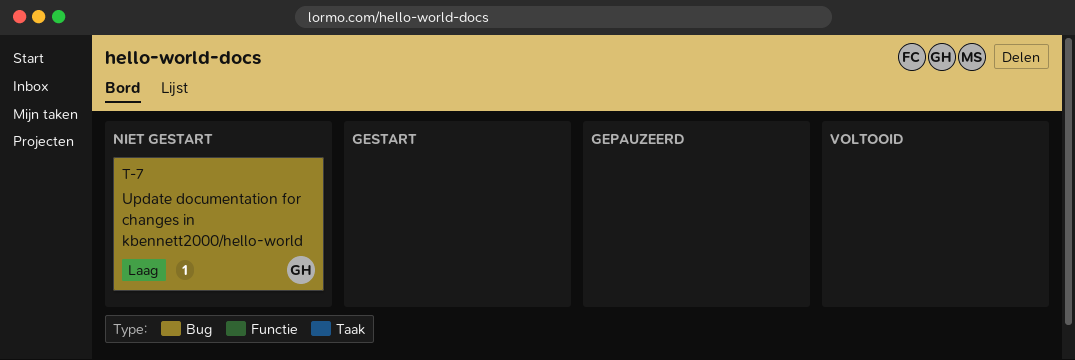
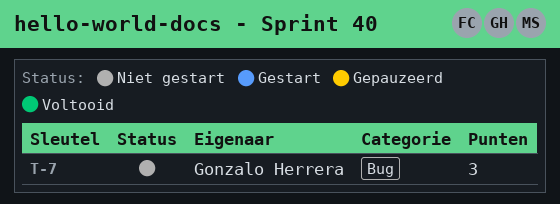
T-7, estimate: 1 -> 3

